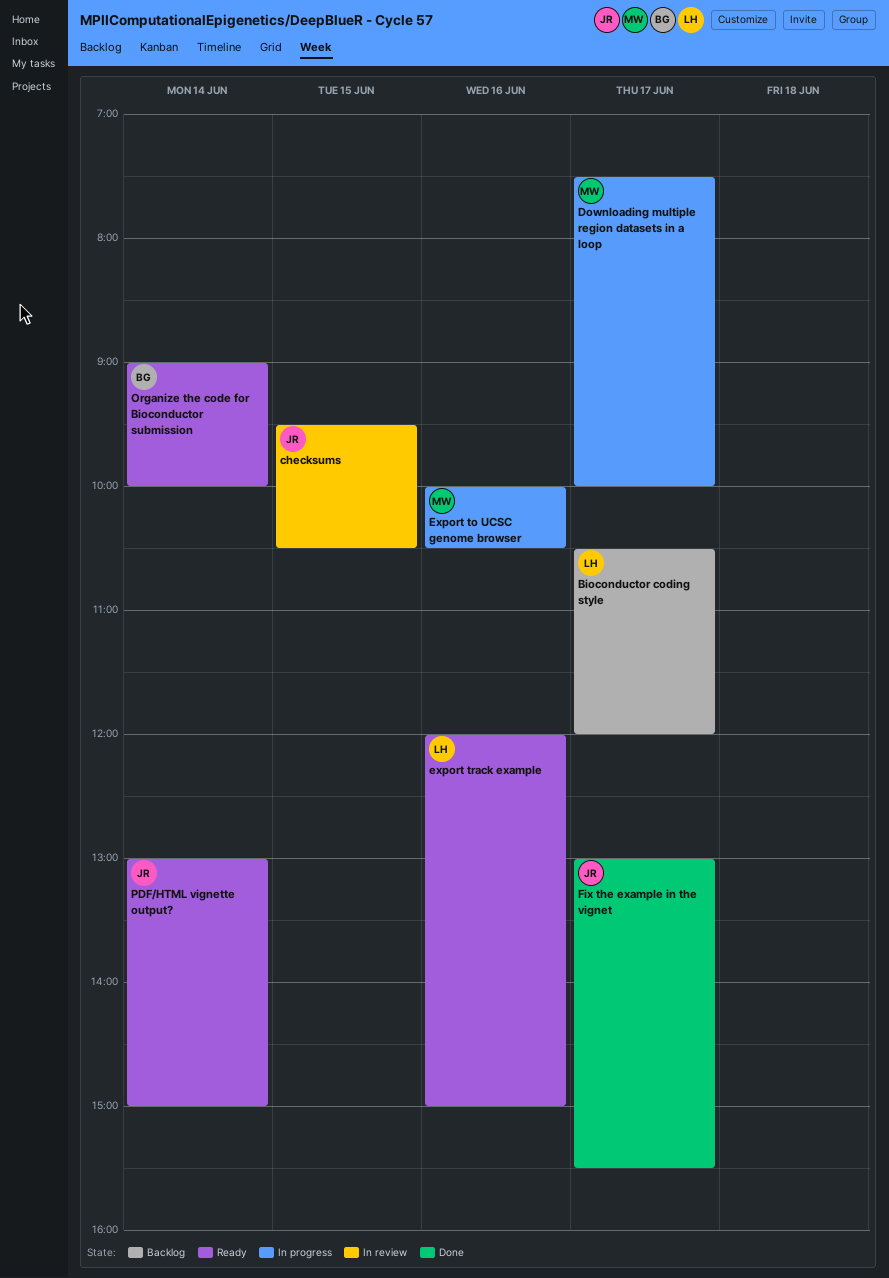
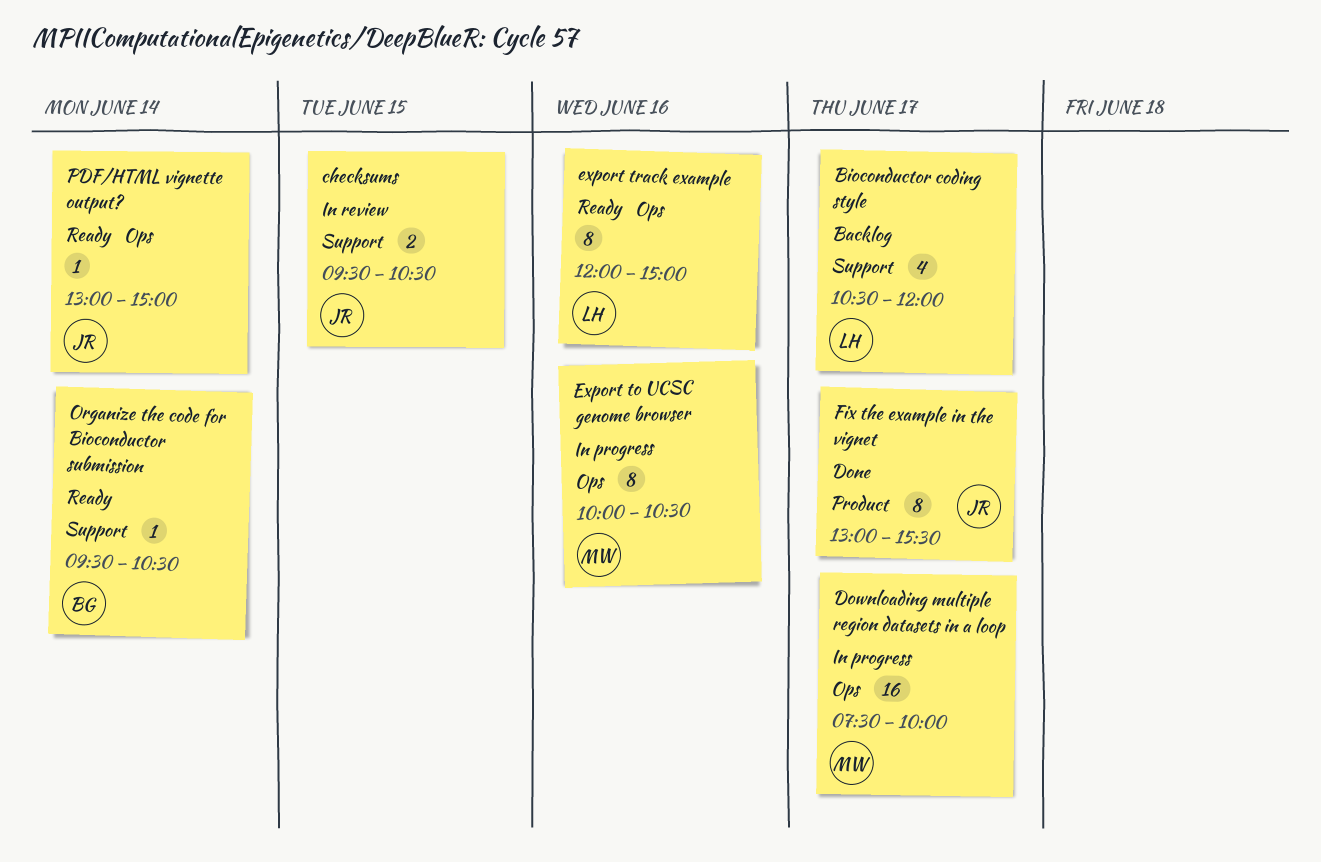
Organize the code for Bioconductor submission, begins: 09:00 -> 09:30
Organize the code for Bioconductor submission, ends: 10:00 -> 10:30

